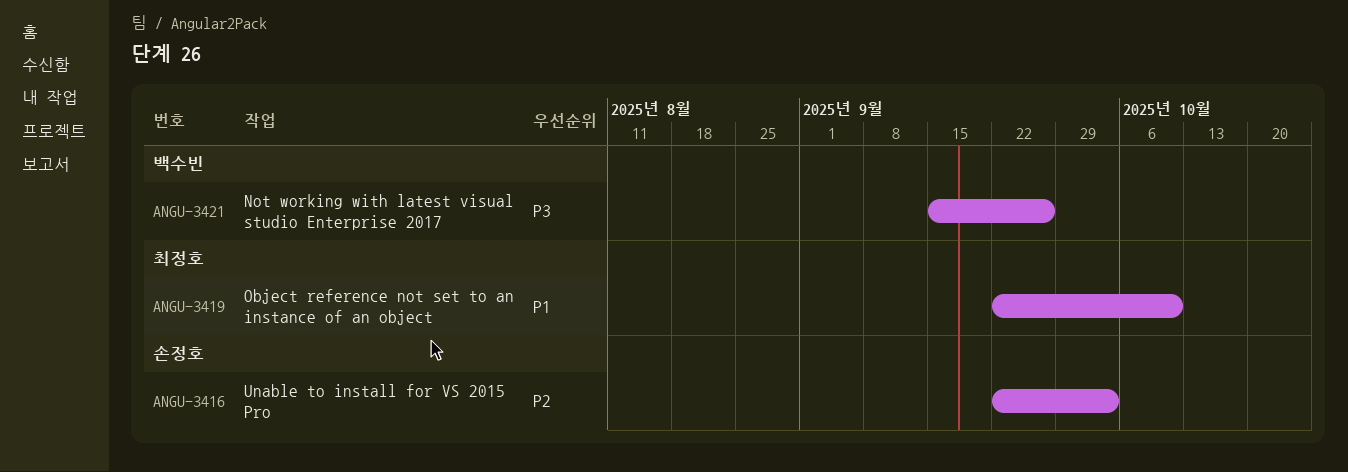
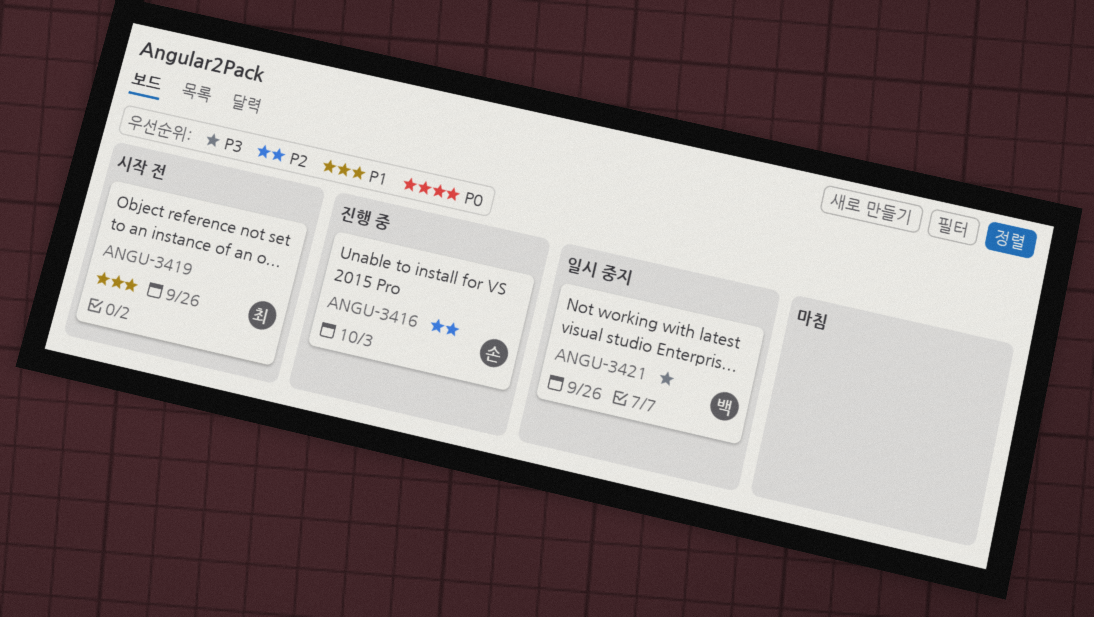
ANGU-3419, due: Oct 10 -> Sep 26

